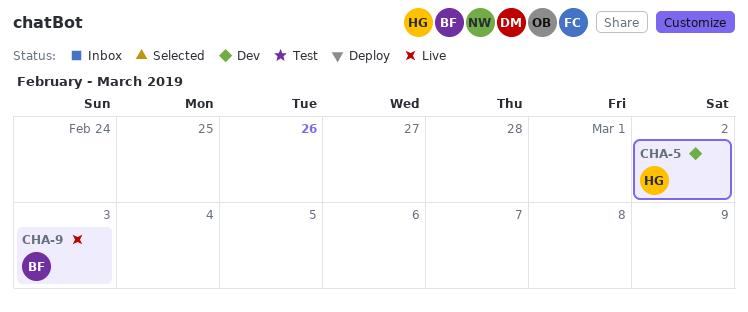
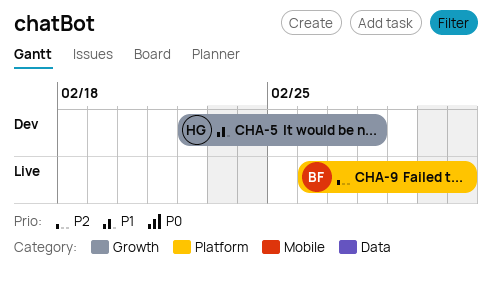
CHA-5, due: Mar 2 -> Feb 28

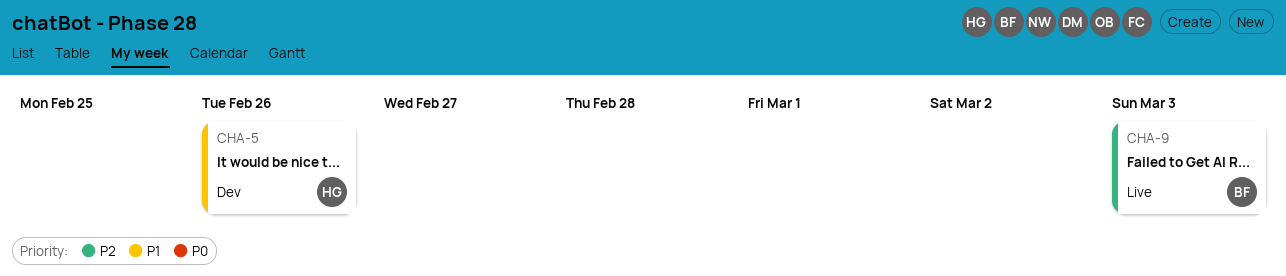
CHA-5, due: Feb 28 -> Feb 26

